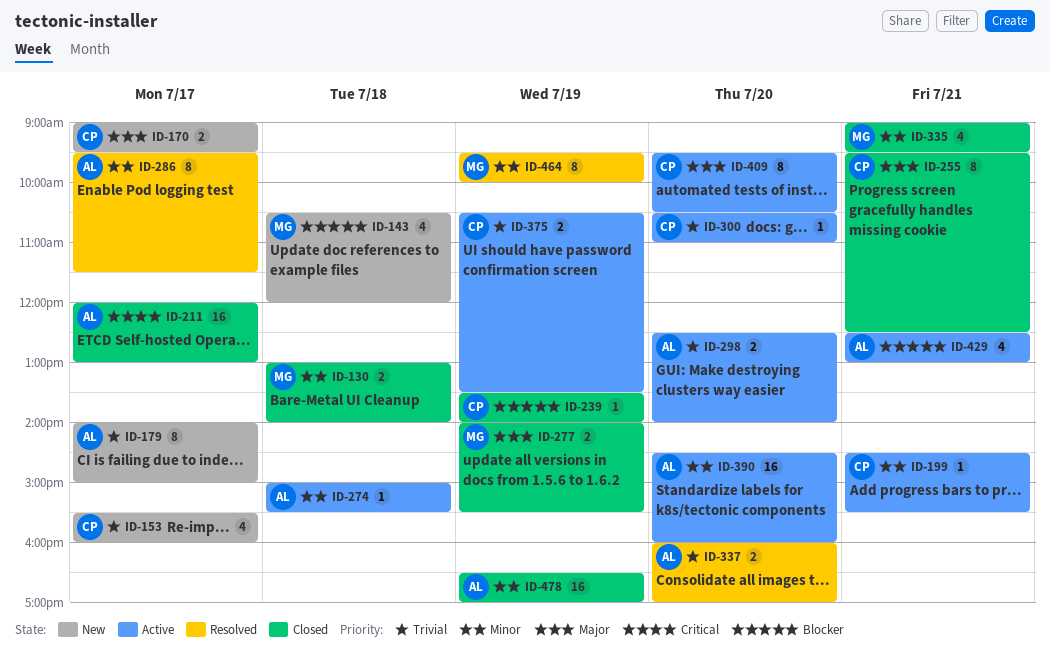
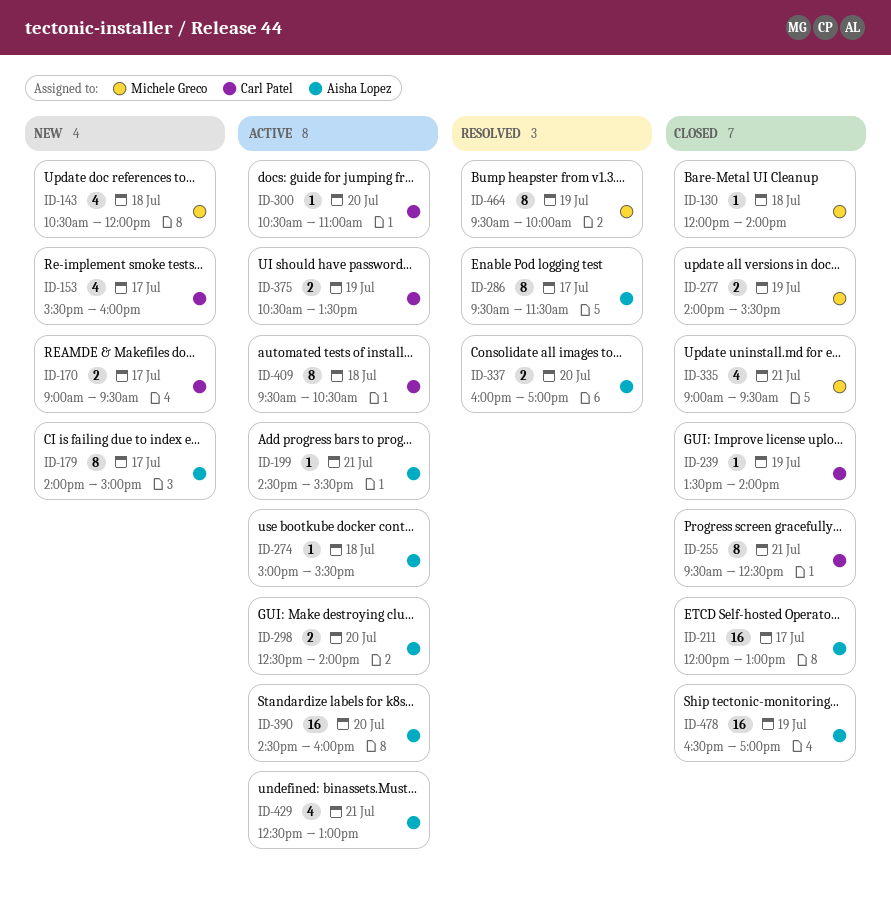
ID-130, estimate: 2 -> 1
ID-130, begins: 13:00 -> 12:00
ID-199, owner: Carl Patel -> Aisha Lopez
ID-409, day: Jul 20 -> Jul 18

